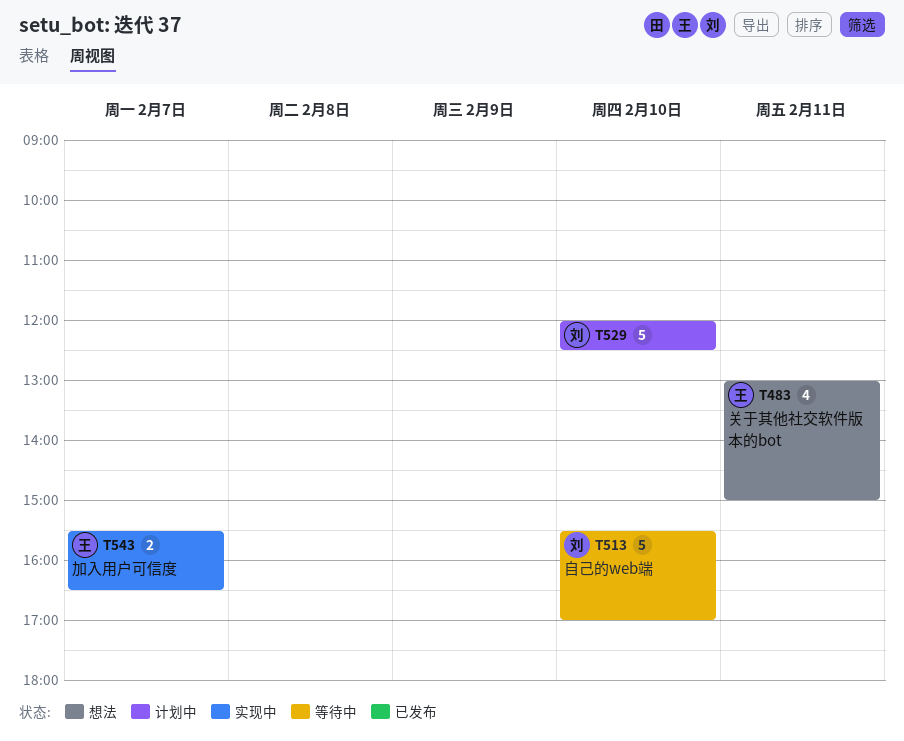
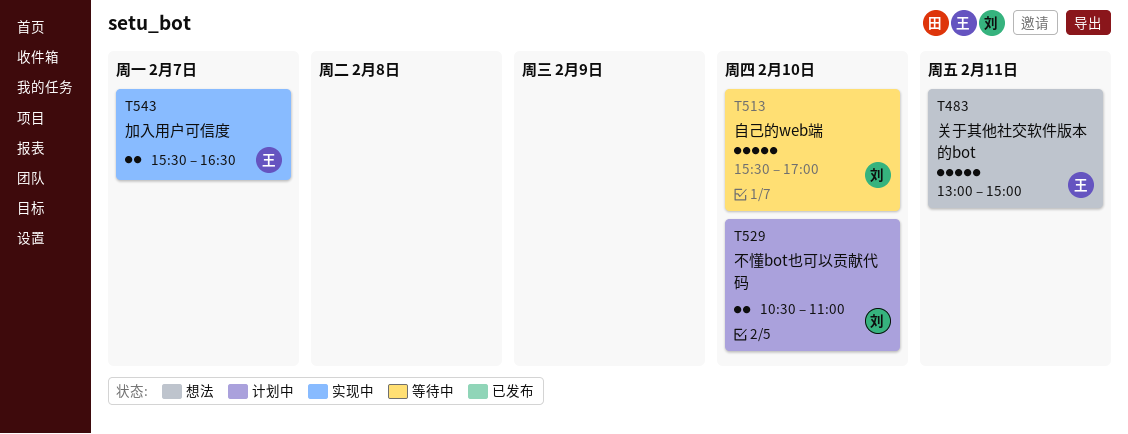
T483, estimate: 4 -> 5
T529, estimate: 5 -> 2
T529, begins: 12:00 -> 10:30
T529, ends: 12:30 -> 11:00

